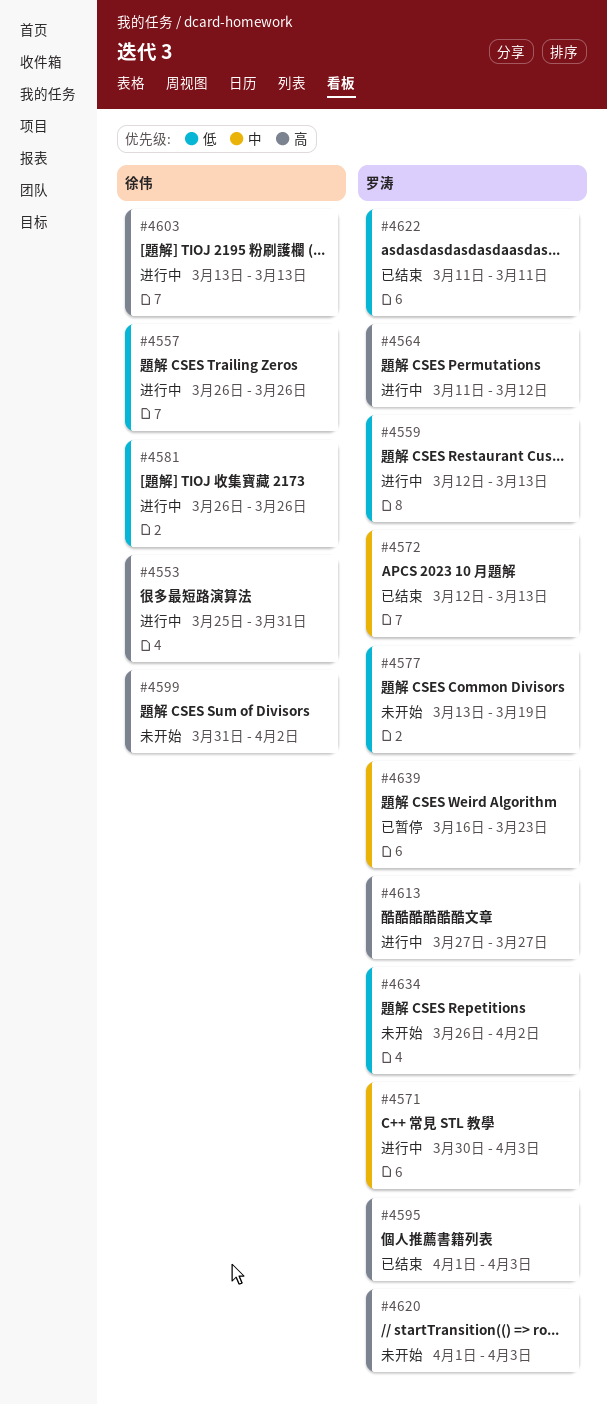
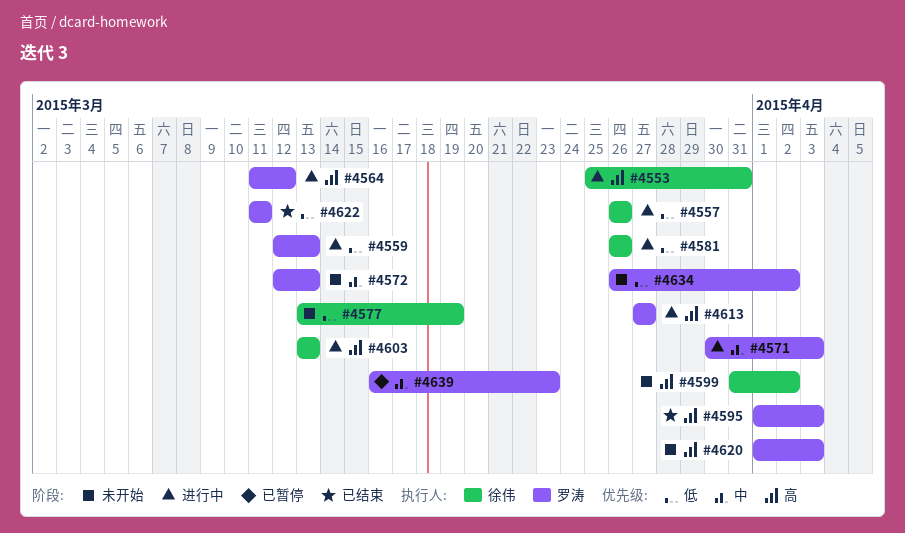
#4572, status: 已结束 -> 未开始
#4577, owner: 罗涛 -> 徐伟

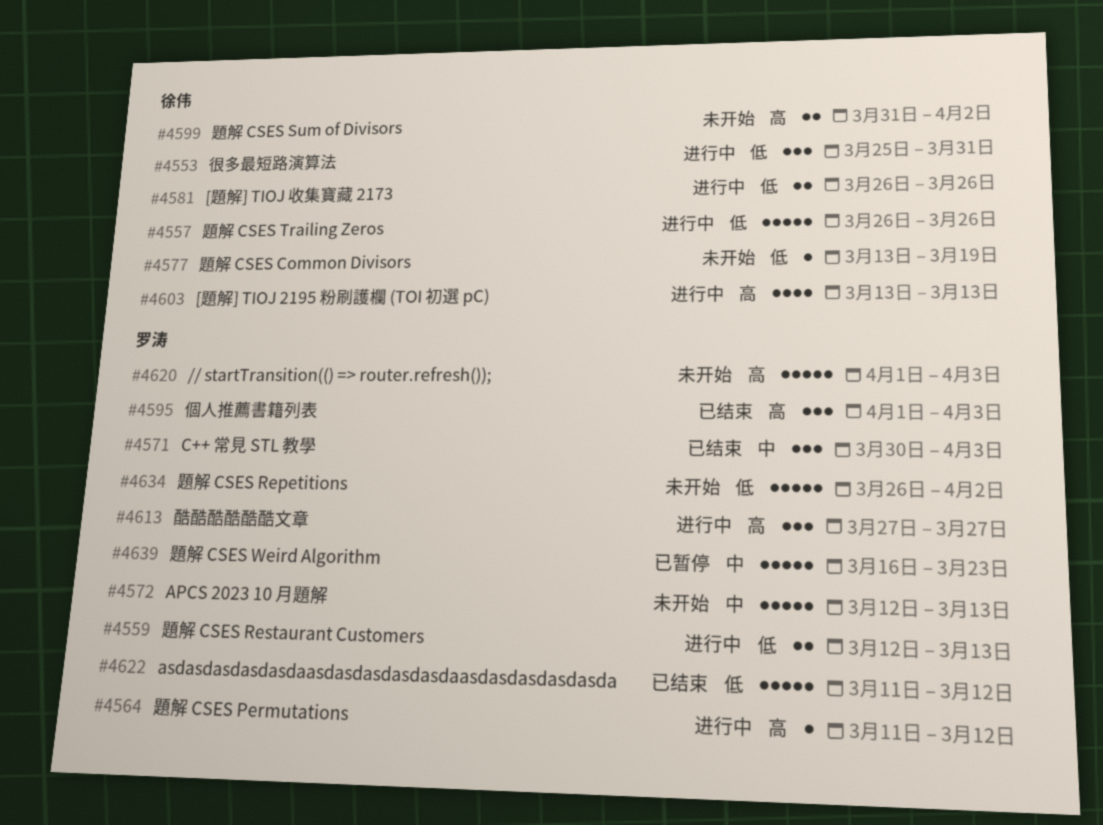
#4553, priority: 高 -> 低
#4571, status: 进行中 -> 已结束
#4622, due: Mar 11 -> Mar 12

